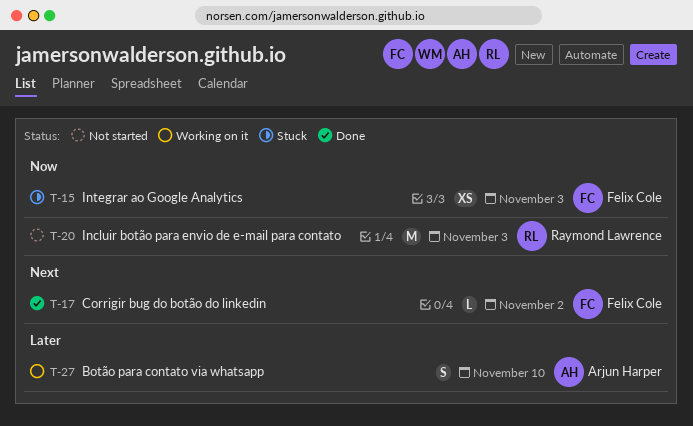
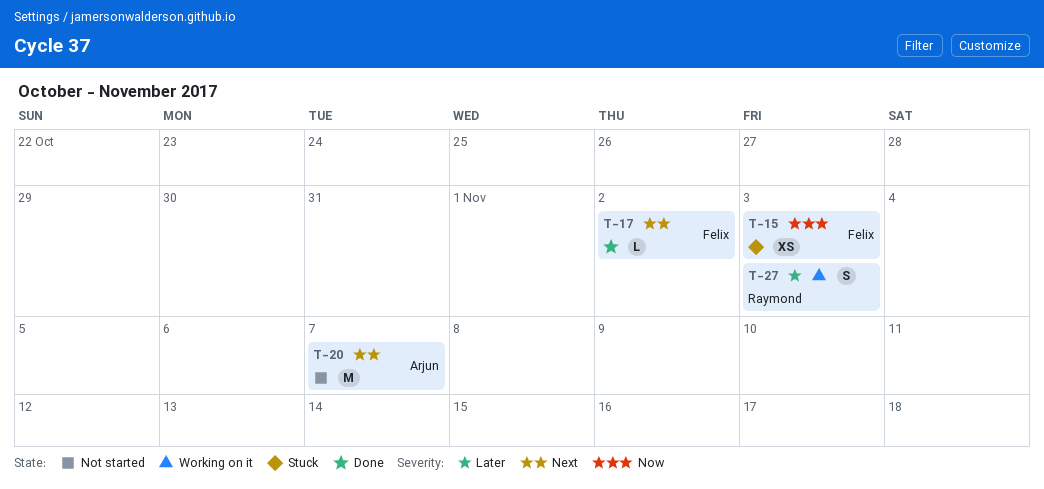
T-20, owner: Raymond Lawrence -> Arjun Harper
T-20, priority: Now -> Next
T-20, due: Nov 3 -> Nov 7
T-27, owner: Arjun Harper -> Raymond Lawrence
T-27, due: Nov 10 -> Nov 3

